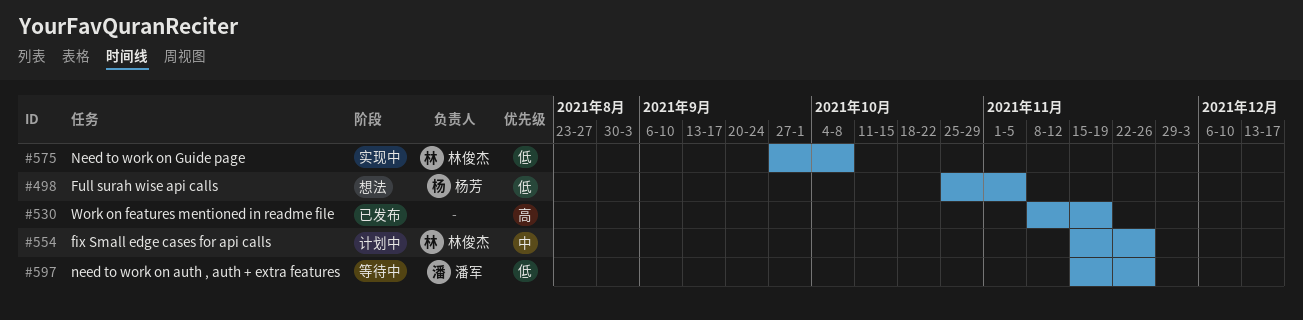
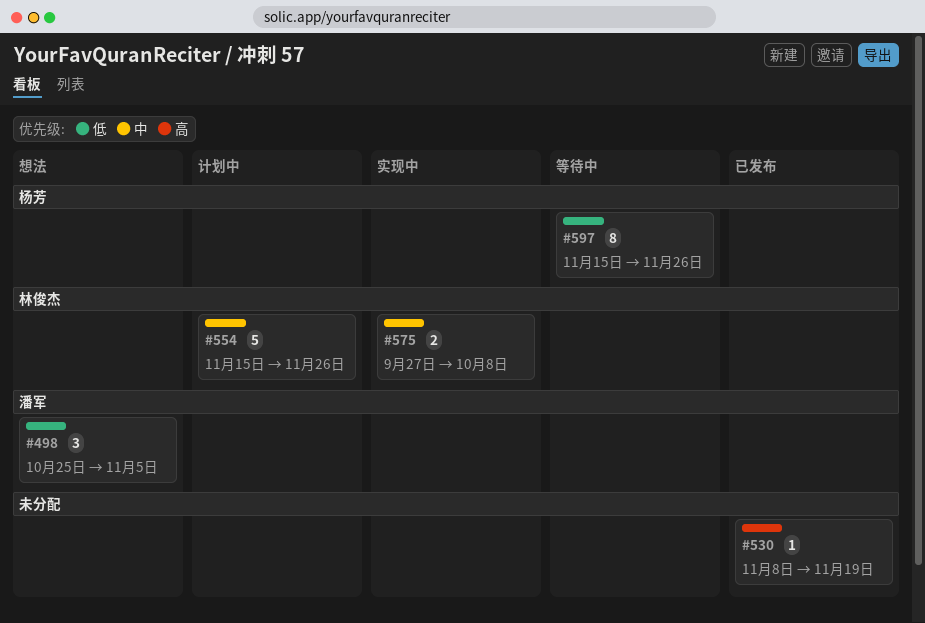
#498, owner: 杨芳 -> 潘军
#575, priority: 低 -> 中
#597, owner: 潘军 -> 杨芳

